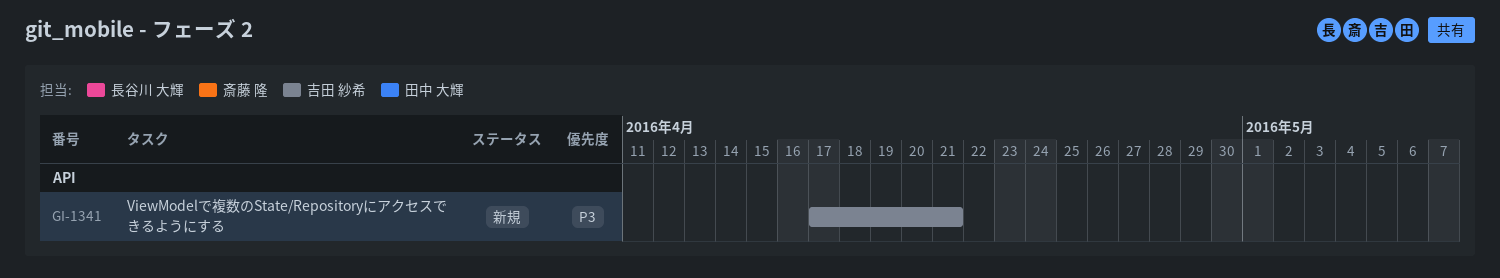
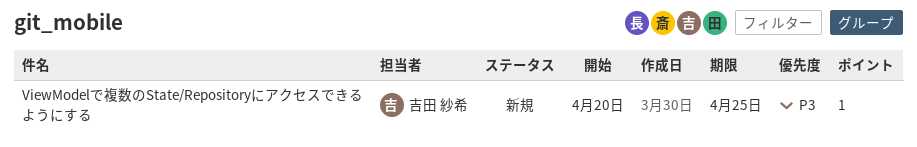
ViewModelで複数のState/Repositoryにアクセスできるようにする, start: Apr 17 -> Apr 20
ViewModelで複数のState/Repositoryにアクセスできるようにする, due: Apr 21 -> Apr 25

